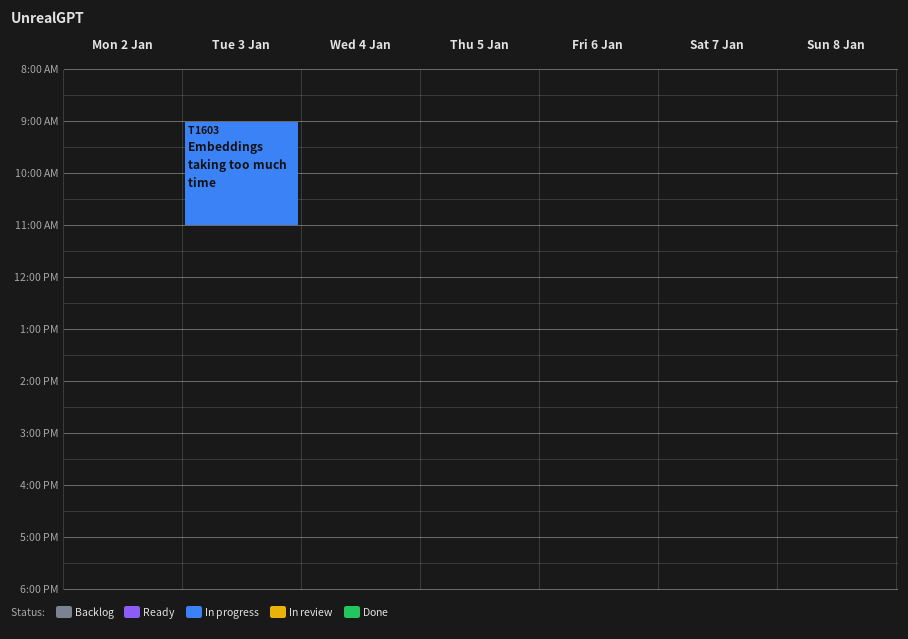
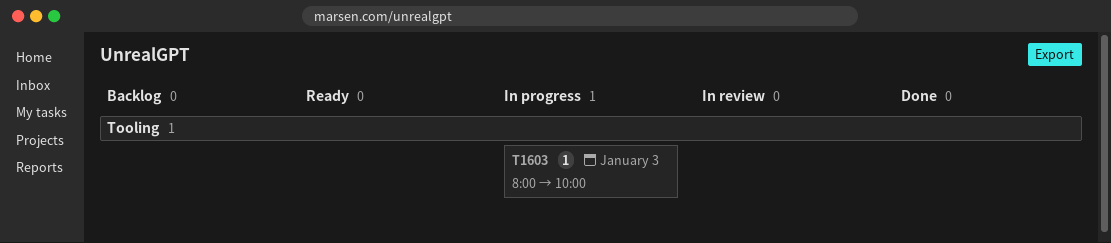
T1603, begins: 09:00 -> 08:00
T1603, ends: 11:00 -> 10:00

